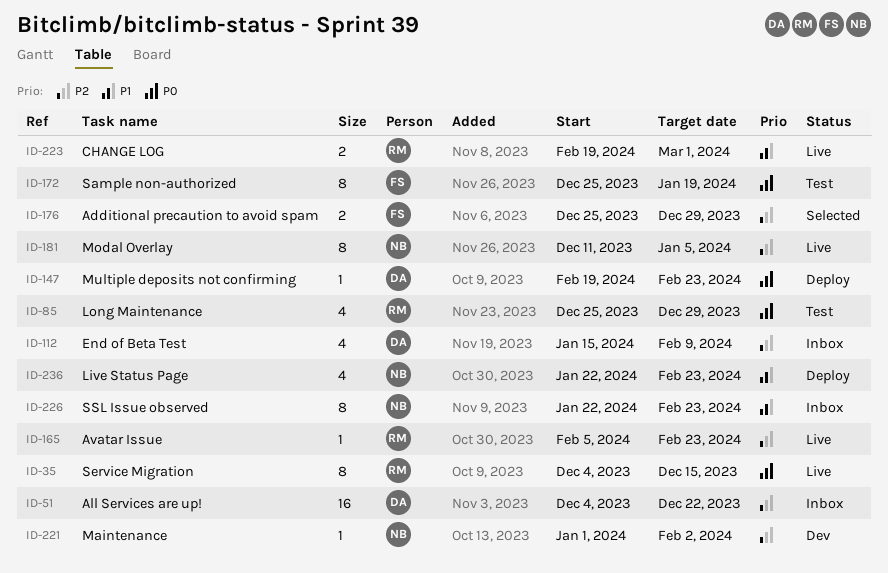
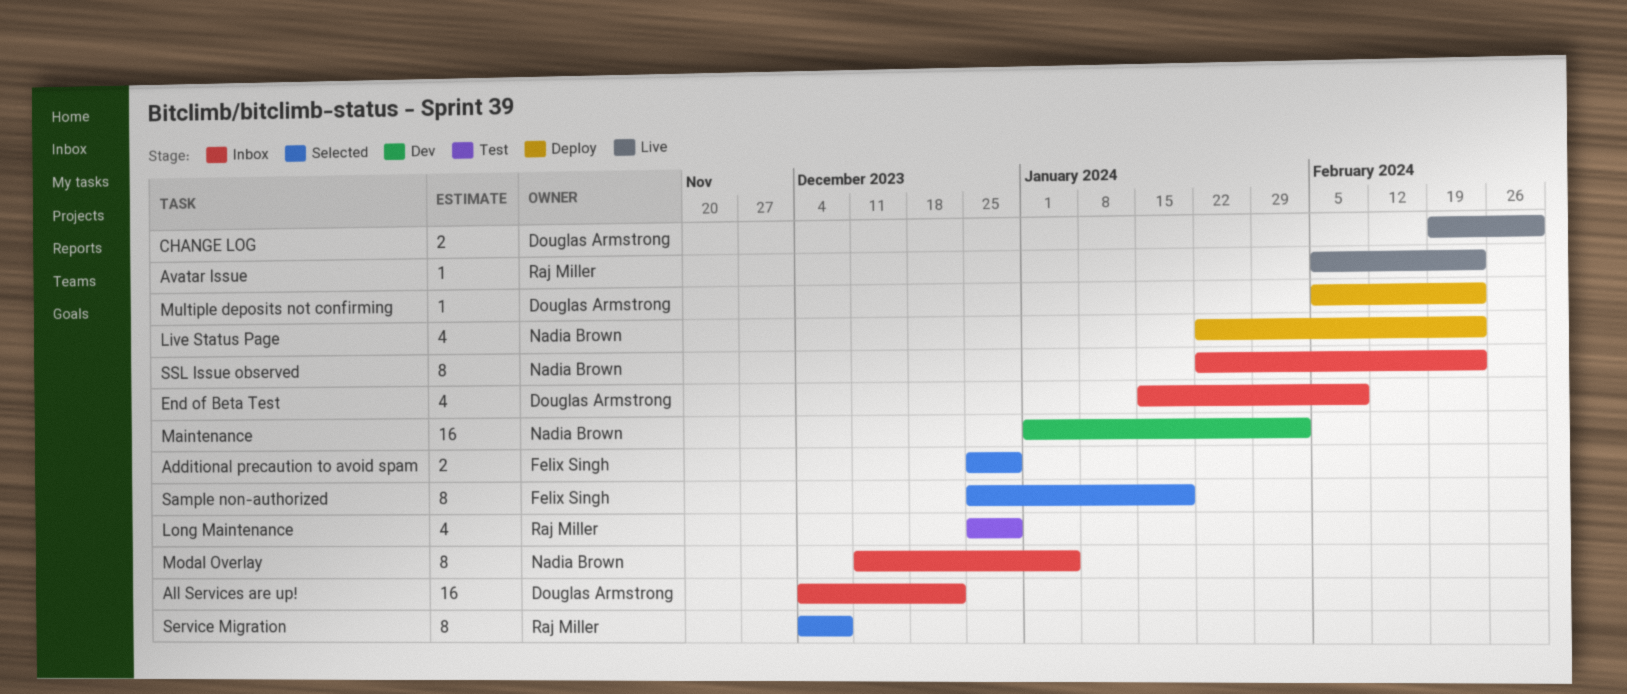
CHANGE LOG, owner: Raj Miller -> Douglas Armstrong
Maintenance, estimate: 1 -> 16
Modal Overlay, status: Live -> Inbox
Multiple deposits not confirming, start: Feb 19 -> Feb 5
Sample non-authorized, status: Test -> Selected
Service Migration, status: Live -> Selected
Service Migration, due: Dec 15 -> Dec 8

